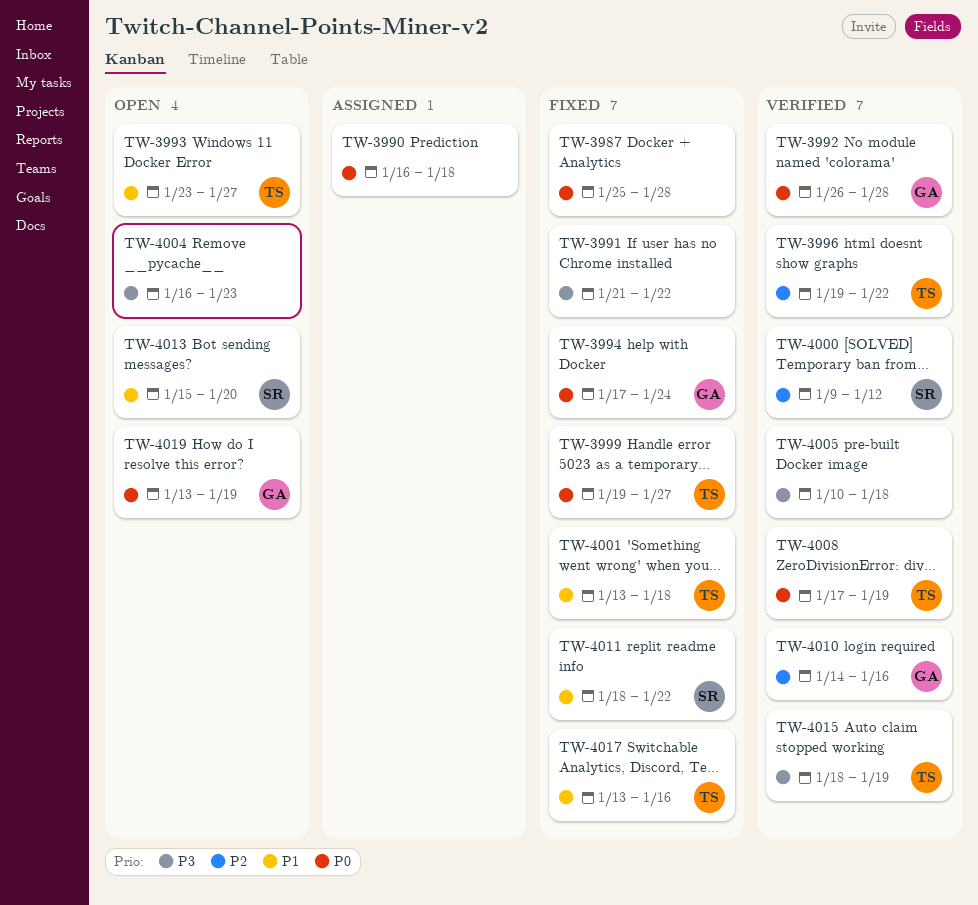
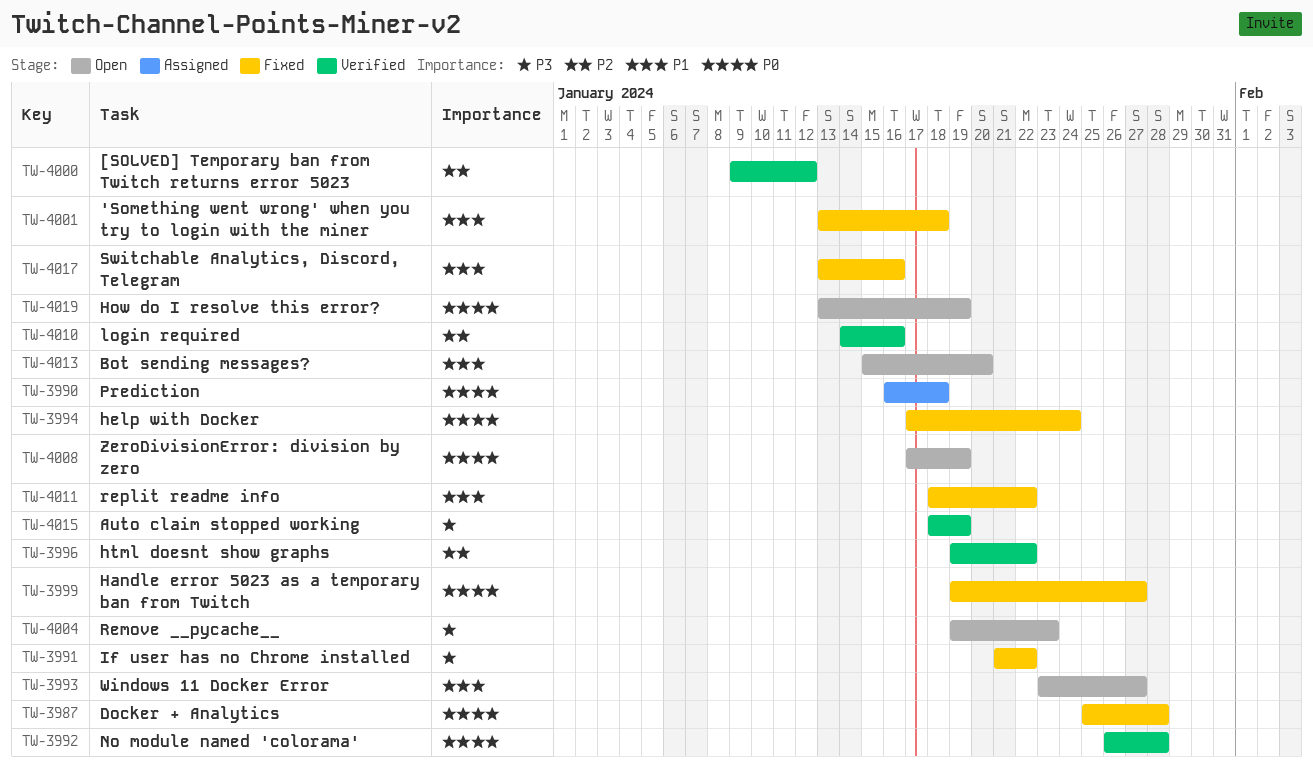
TW-4004, start: Jan 16 -> Jan 19
TW-4005: present -> none
TW-4008, status: Verified -> Open

